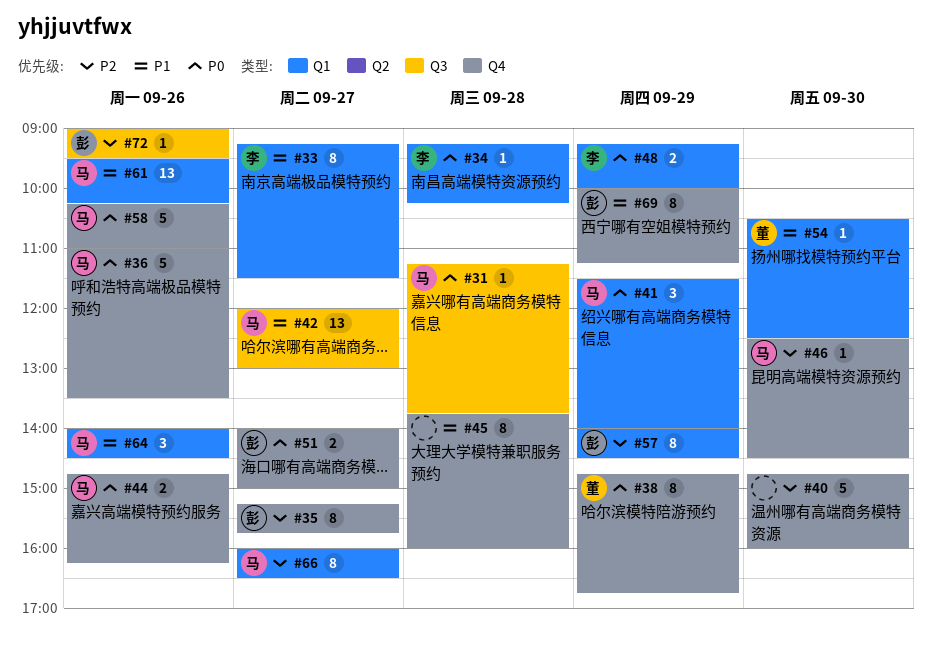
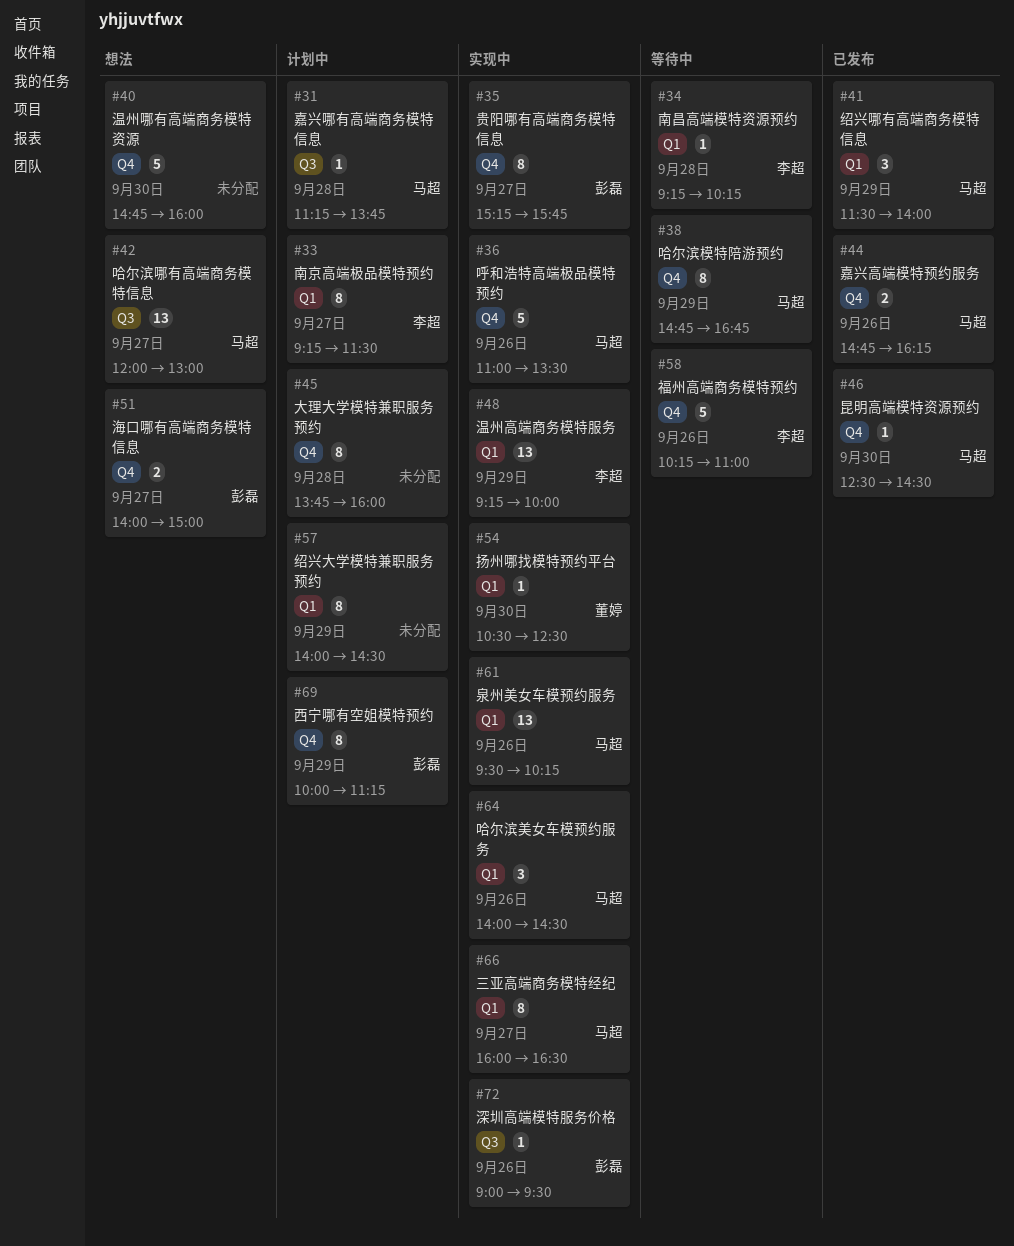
#38, owner: 董婷 -> 马超
#48, estimate: 2 -> 13
#57, owner: 彭磊 -> none
#58, owner: 马超 -> 李超

